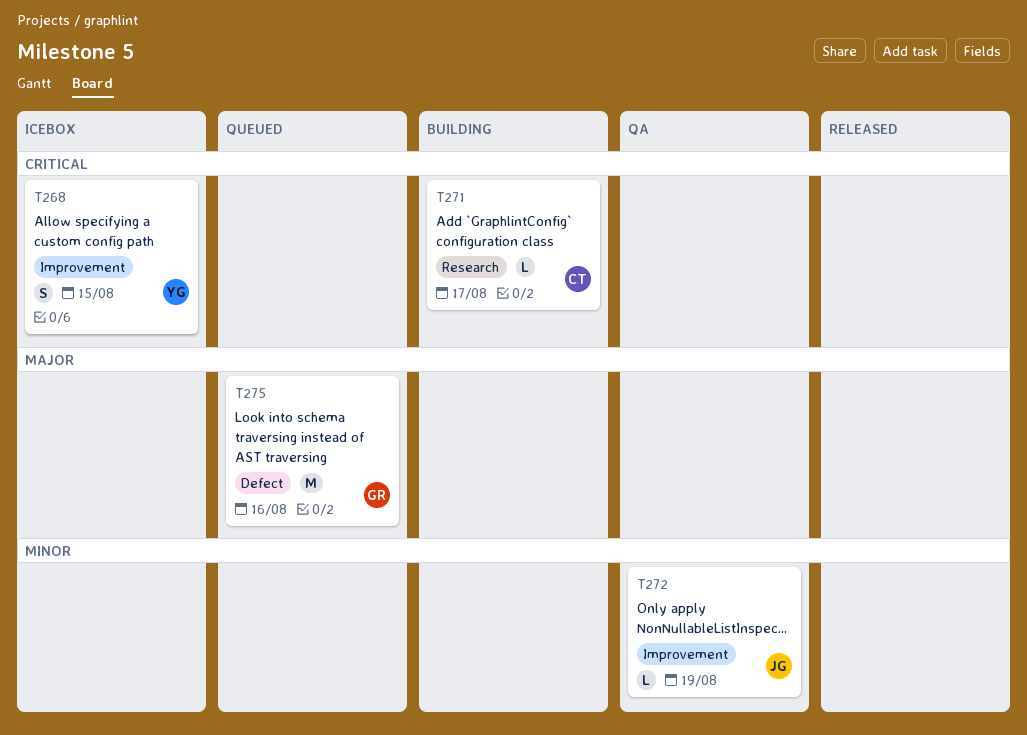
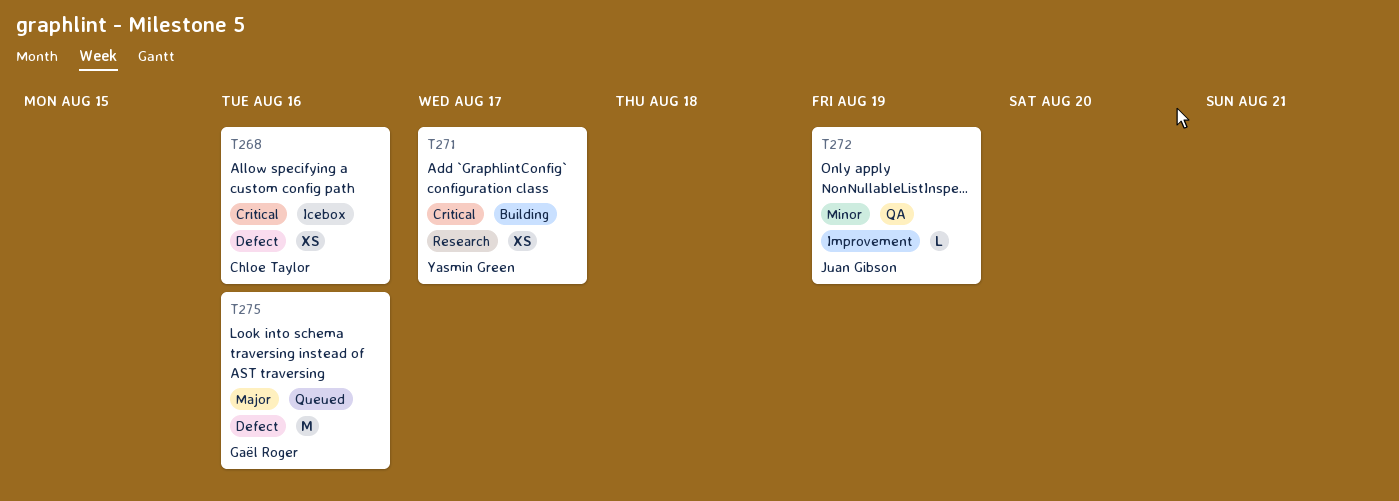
T268, owner: Yasmin Green -> Chloe Taylor
T268, label: Improvement -> Defect
T268, estimate: S -> XS
T268, due: Aug 15 -> Aug 16
T271, owner: Chloe Taylor -> Yasmin Green
T271, estimate: L -> XS

